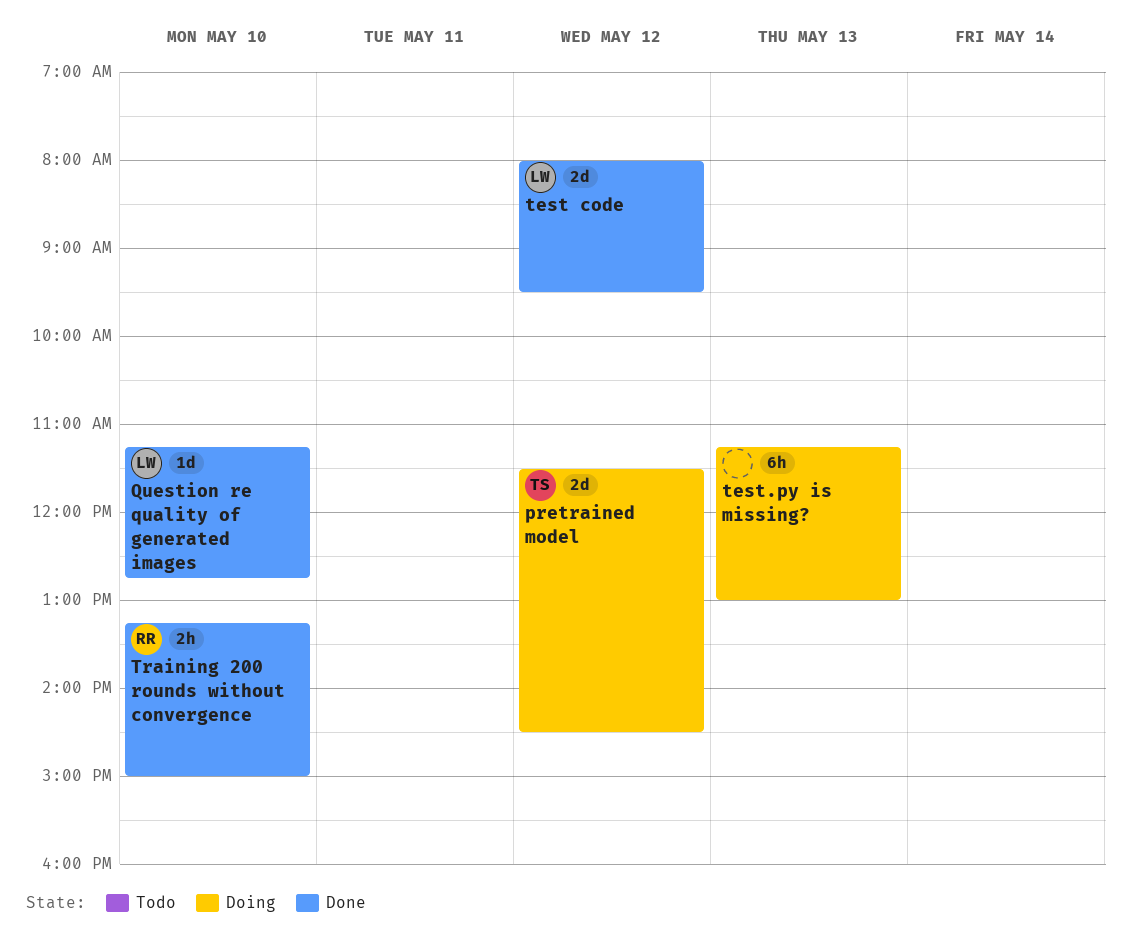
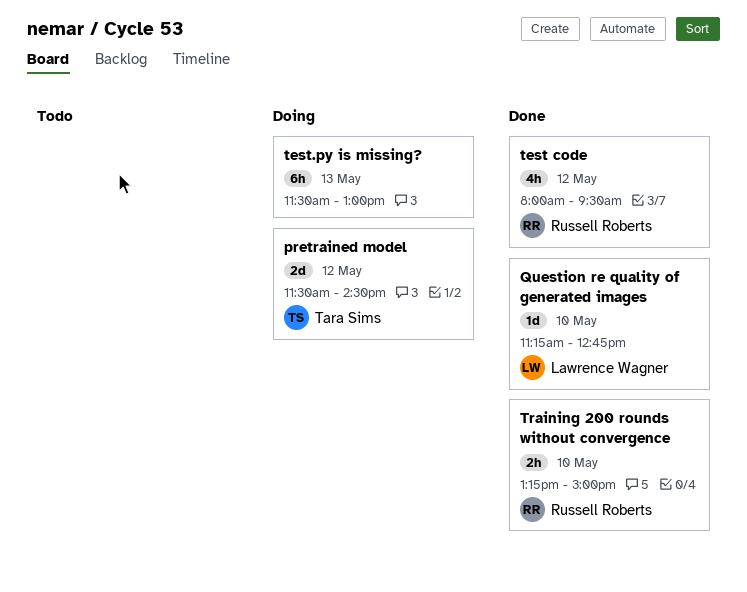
test code, owner: Lawrence Wagner -> Russell Roberts
test code, estimate: 2d -> 4h
test.py is missing?, begins: 11:15 -> 11:30

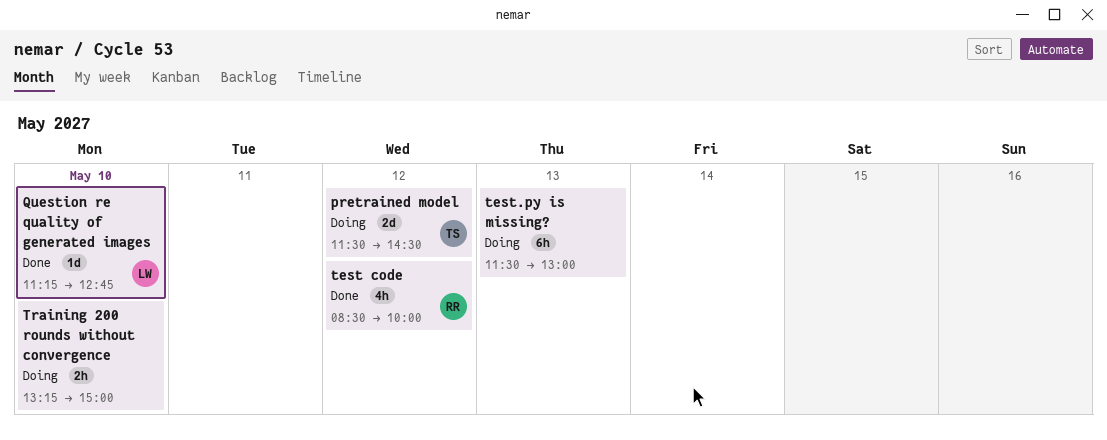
test code, begins: 08:00 -> 08:30
test code, ends: 09:30 -> 10:00
Training 200 rounds without convergence, status: Done -> Doing
Training 200 rounds without convergence, owner: Russell Roberts -> none

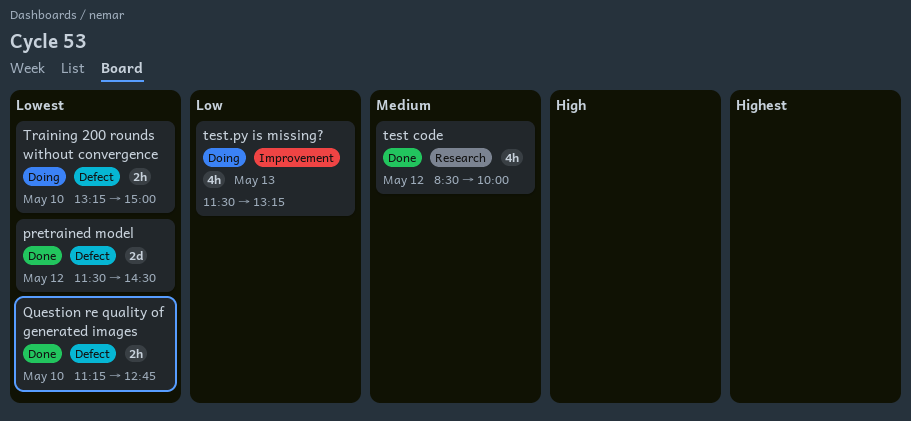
pretrained model, status: Doing -> Done
Question re quality of generated images, estimate: 1d -> 2h
test.py is missing?, estimate: 6h -> 4h
test.py is missing?, ends: 13:00 -> 13:15

